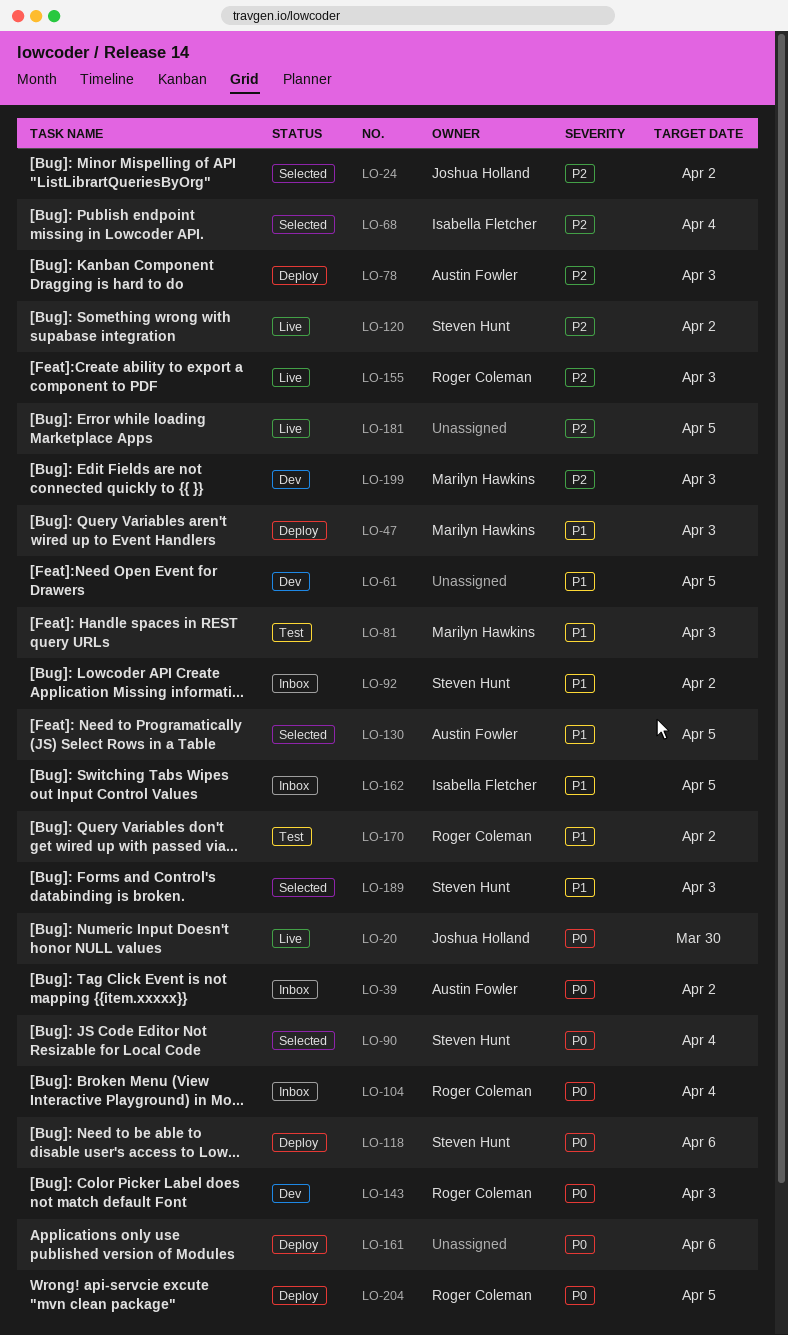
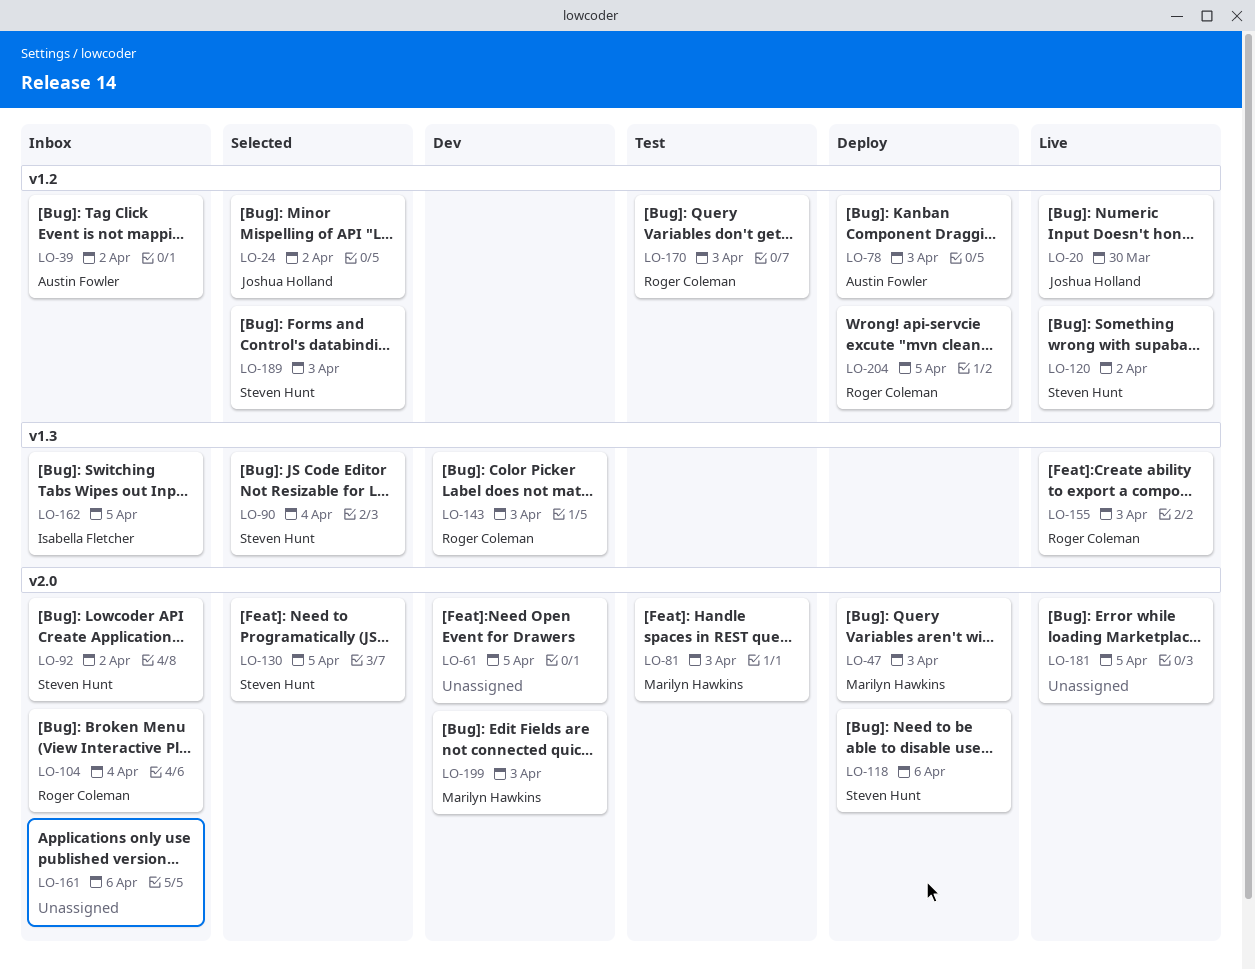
LO-68: present -> none
LO-130, owner: Austin Fowler -> Steven Hunt
LO-161, status: Deploy -> Inbox
LO-170, due: Apr 2 -> Apr 3

